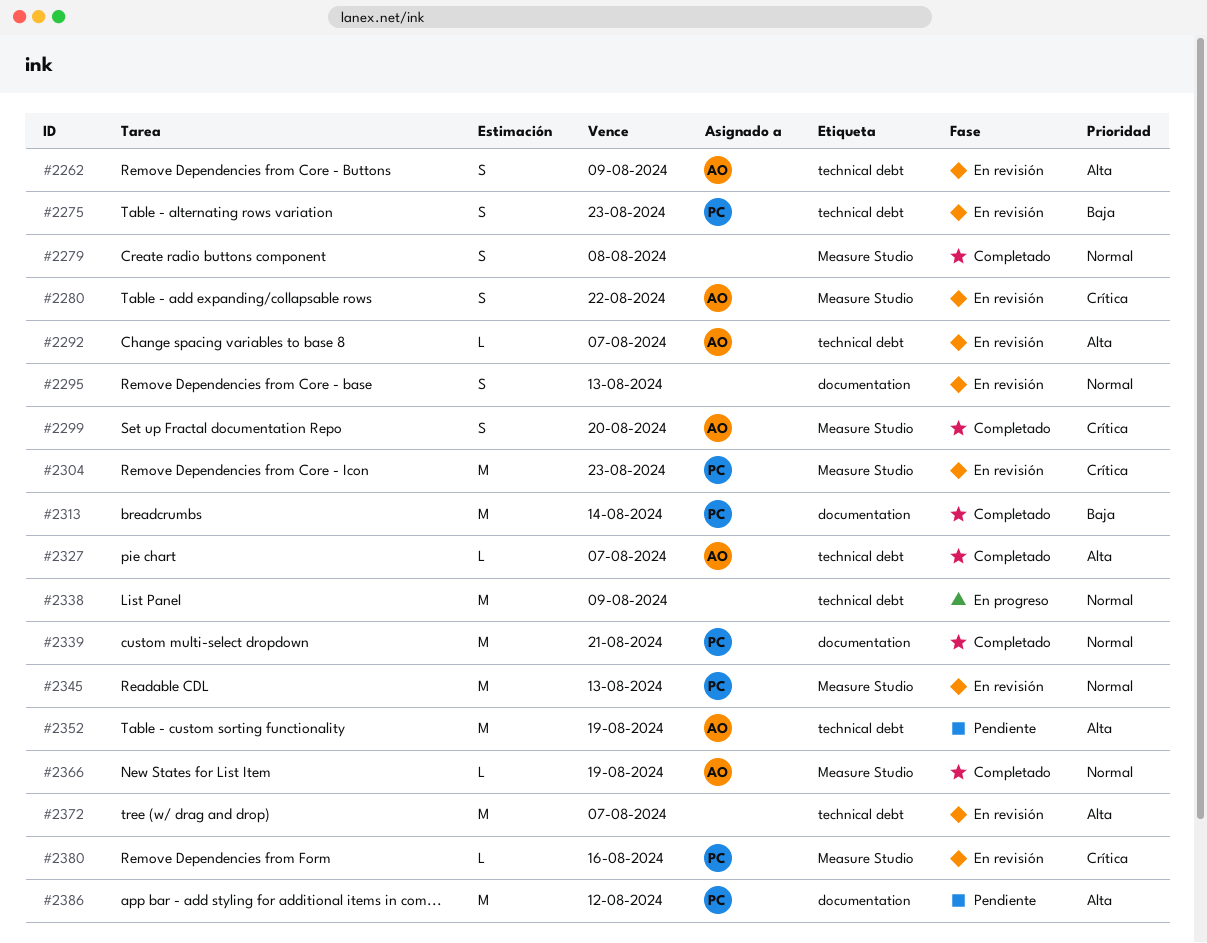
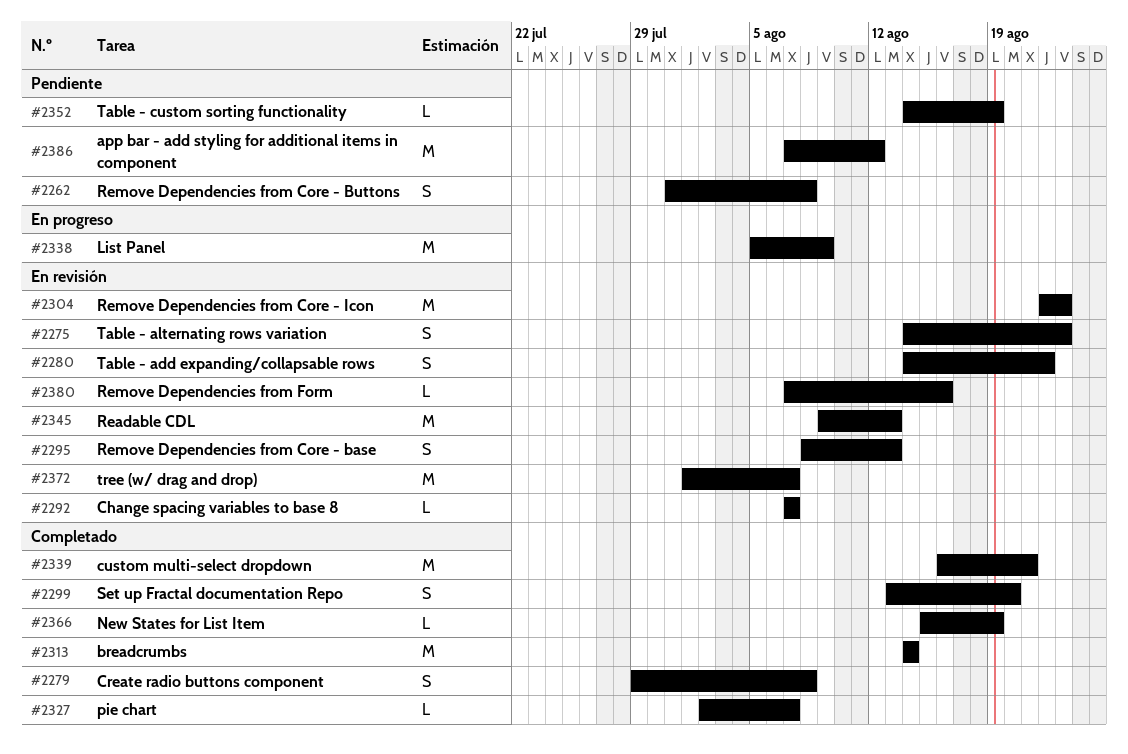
#2262, status: En revisión -> Pendiente
#2262, due: Aug 9 -> Aug 8
#2352, estimate: M -> L

